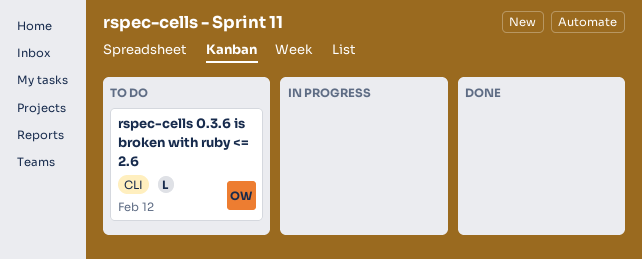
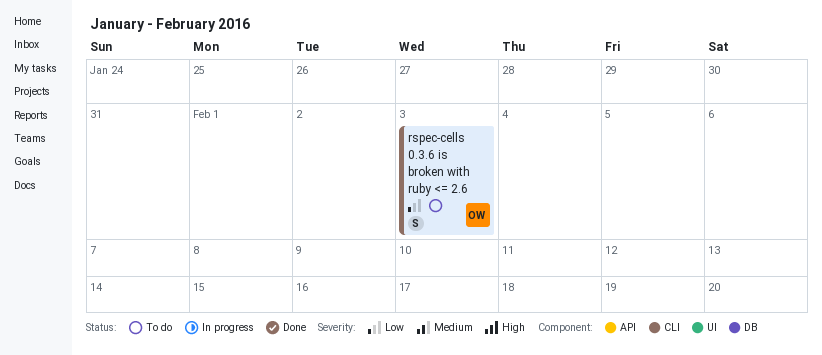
rspec-cells 0.3.6 is broken with ruby <= 2.6, estimate: L -> S
rspec-cells 0.3.6 is broken with ruby <= 2.6, due: Feb 12 -> Feb 3

